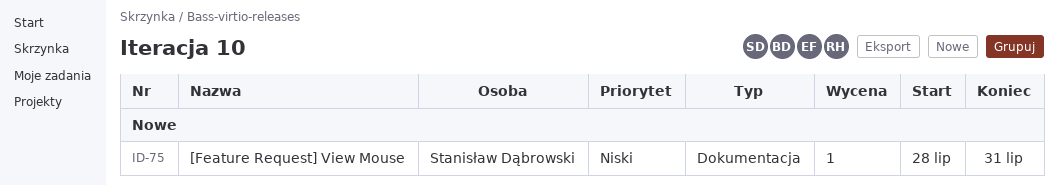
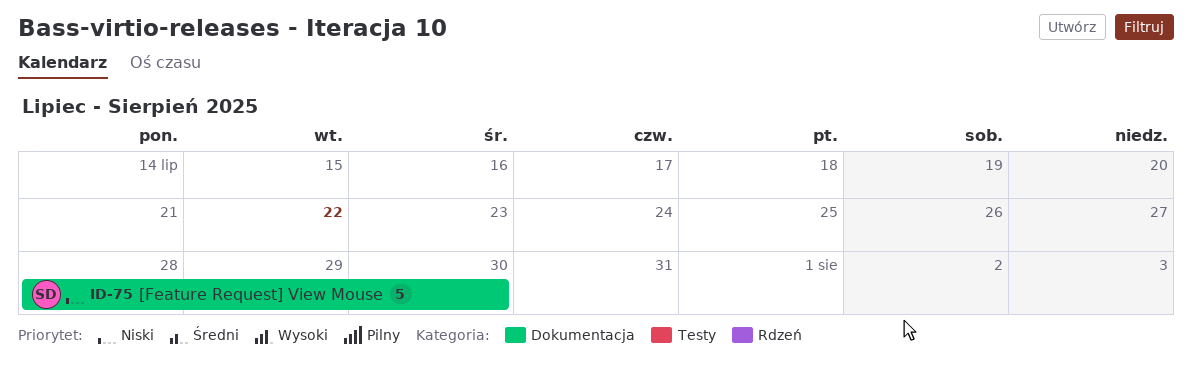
ID-75, estimate: 1 -> 5
ID-75, due: Jul 31 -> Jul 30

